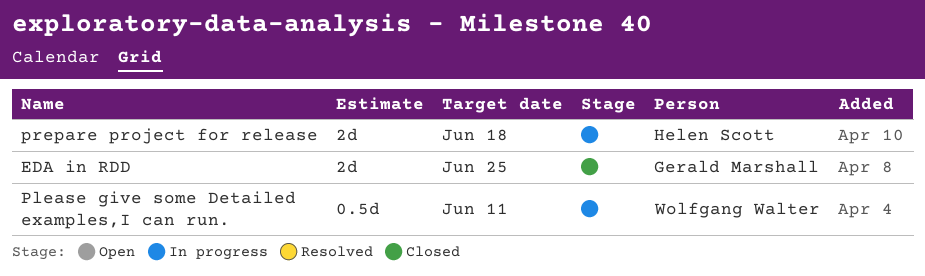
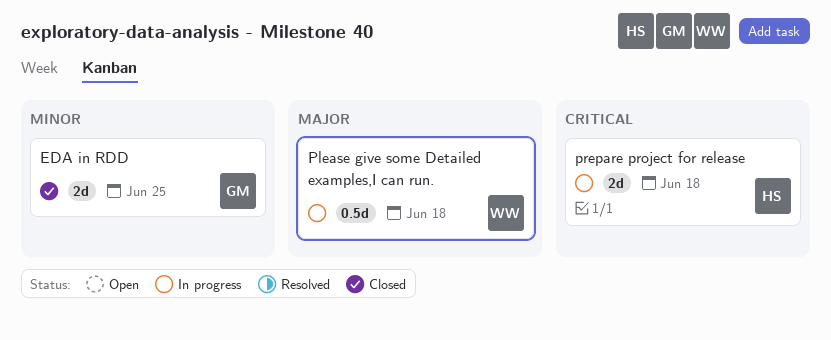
Please give some Detailed examples,I can run., due: Jun 11 -> Jun 18

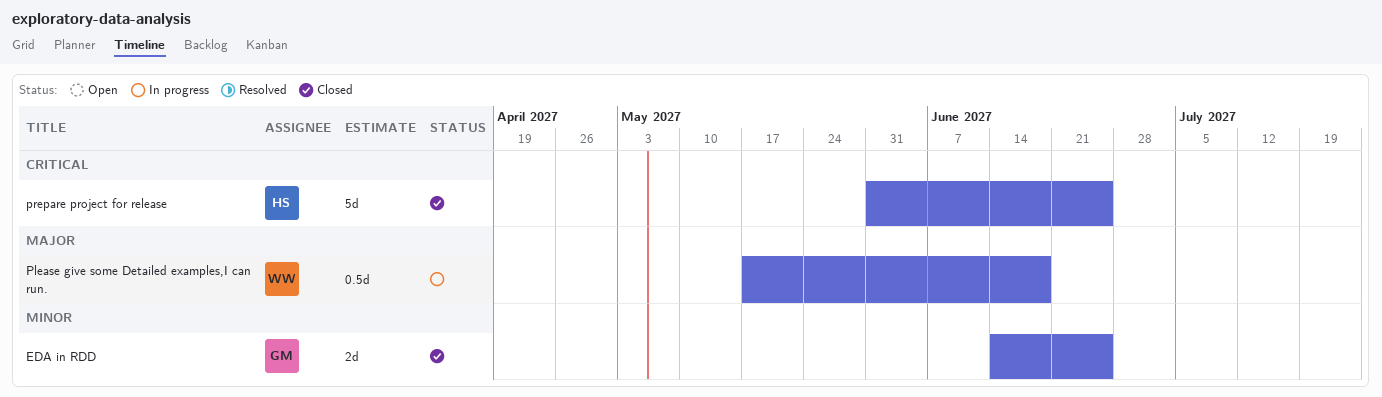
prepare project for release, status: In progress -> Closed
prepare project for release, estimate: 2d -> 5d
prepare project for release, due: Jun 18 -> Jun 25

